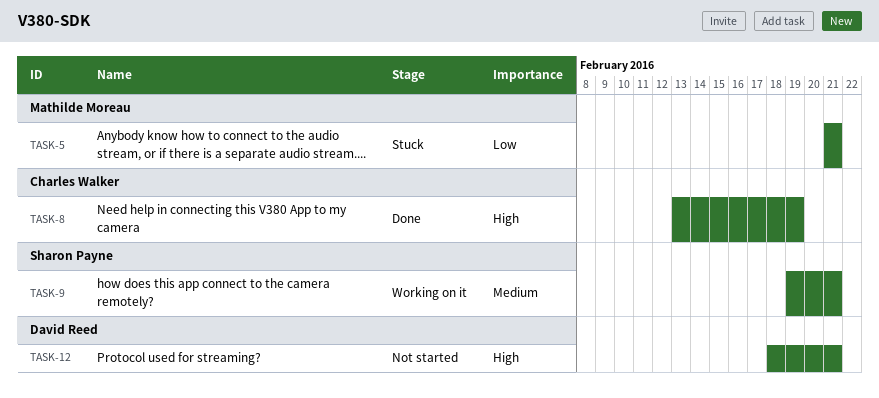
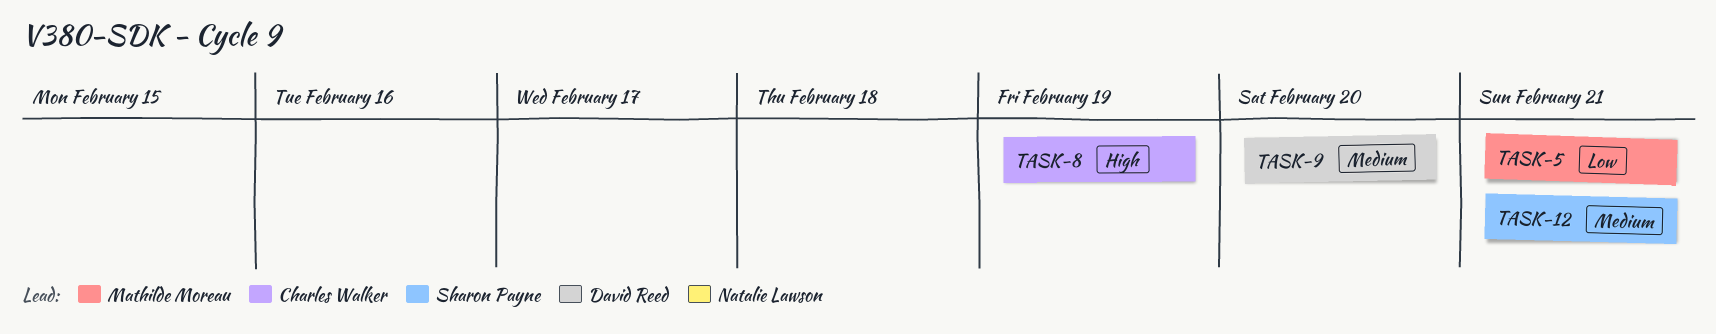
TASK-9, owner: Sharon Payne -> David Reed
TASK-9, due: Feb 21 -> Feb 20
TASK-12, owner: David Reed -> Sharon Payne
TASK-12, priority: High -> Medium

